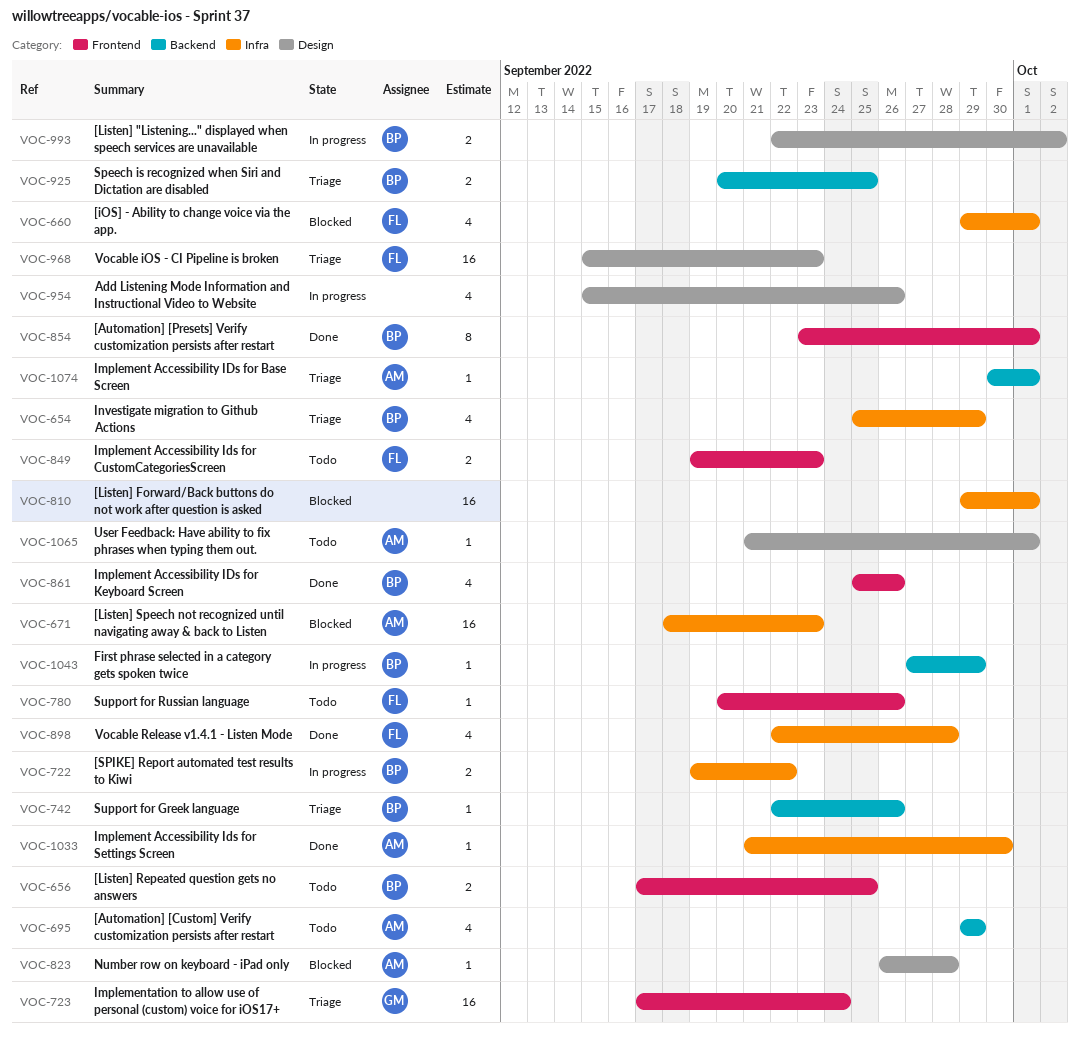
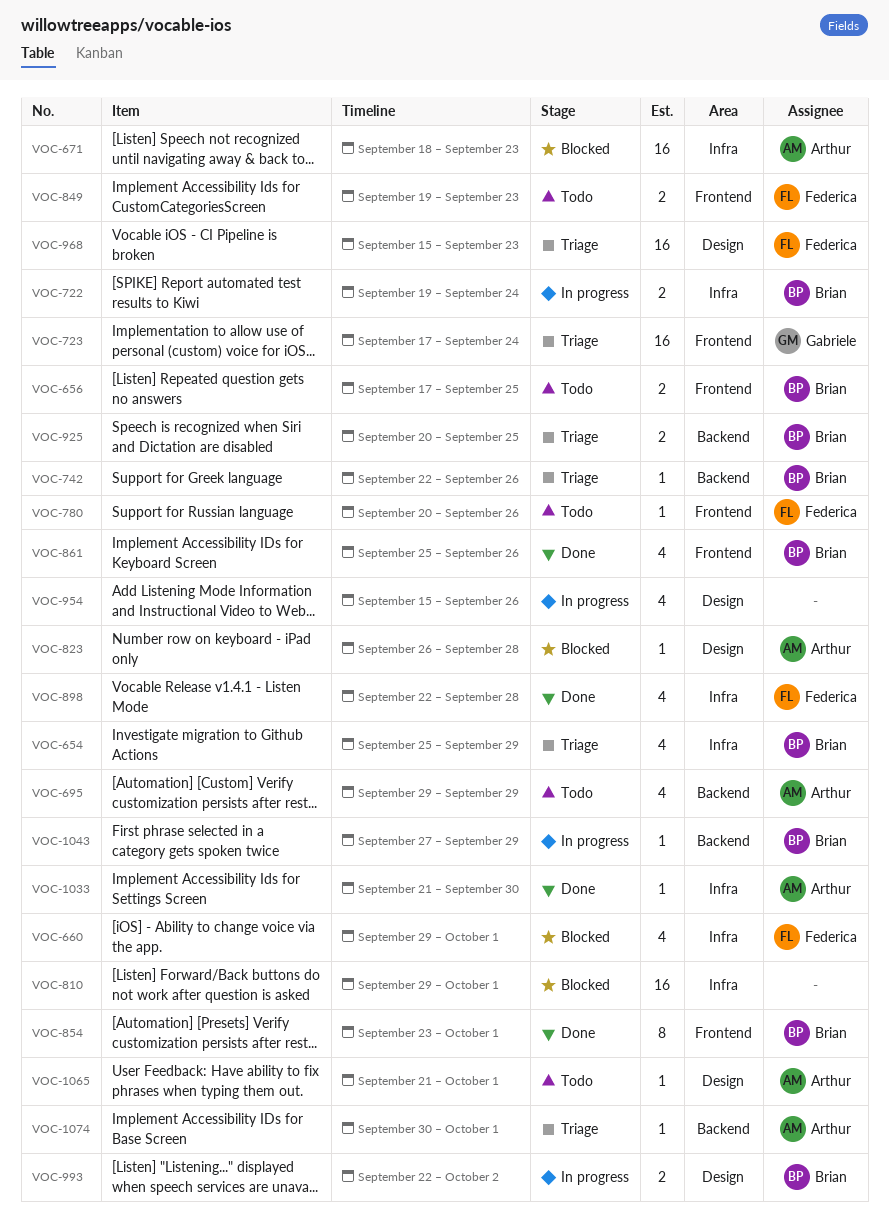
VOC-722, due: Sep 22 -> Sep 24

